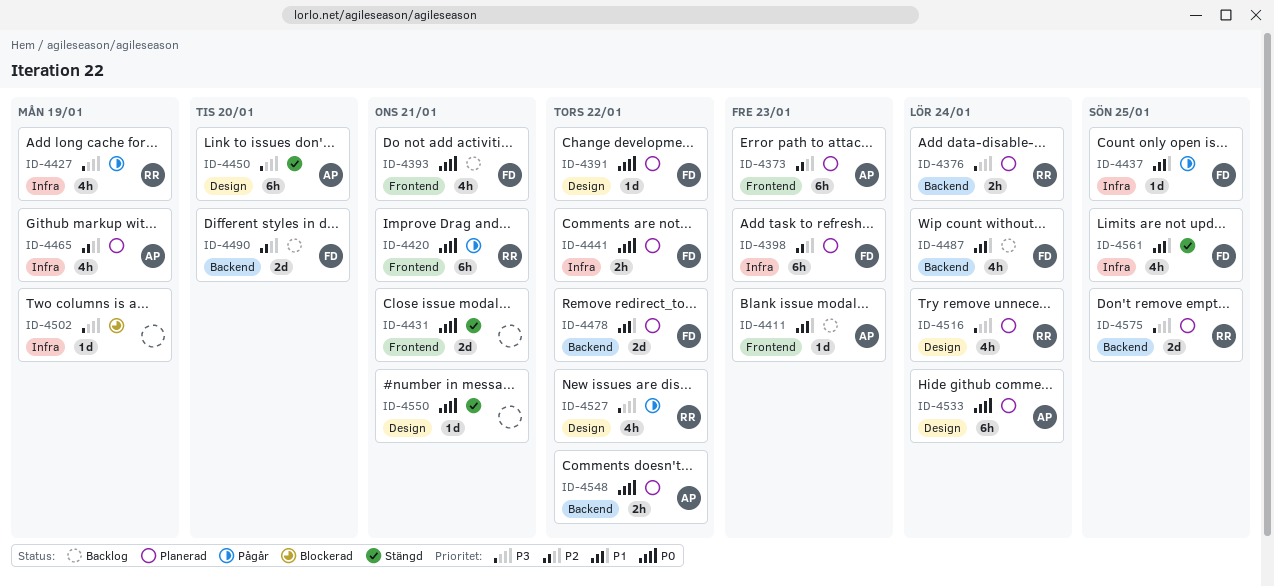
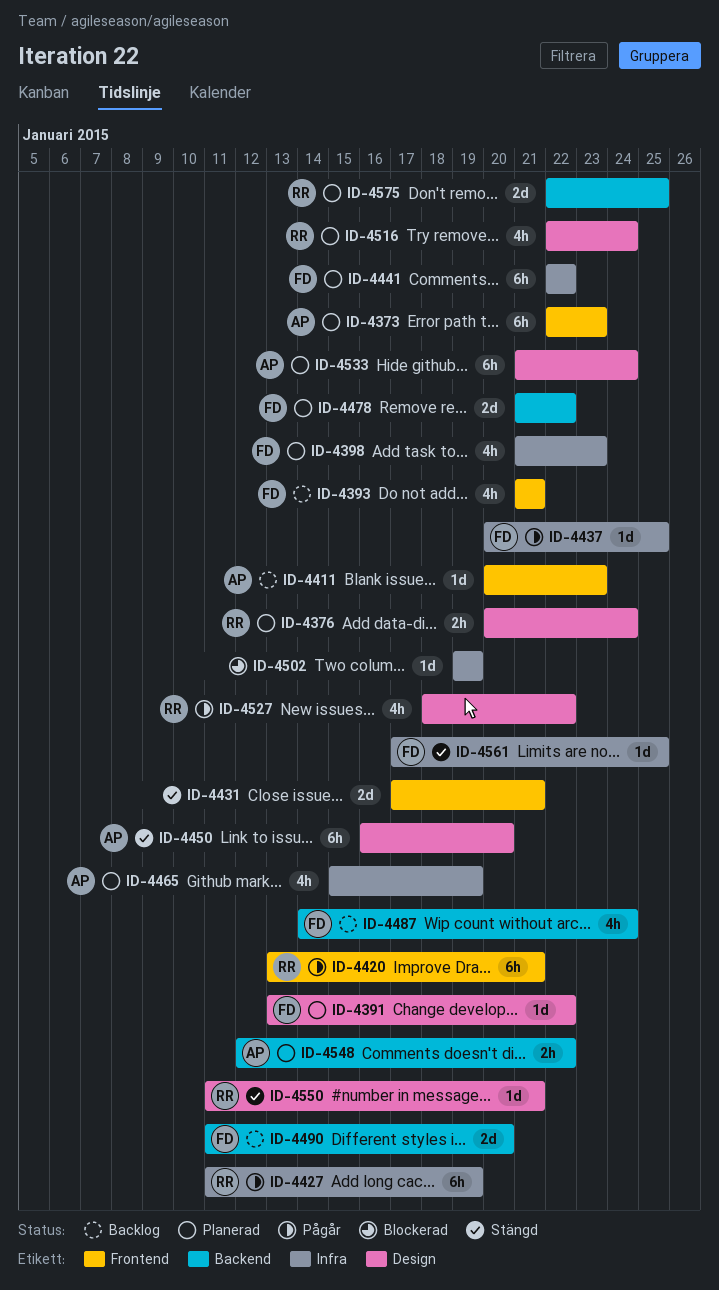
ID-4376, label: Backend -> Design
ID-4398, estimate: 6h -> 4h
ID-4427, estimate: 4h -> 6h
ID-4441, estimate: 2h -> 6h
ID-4550, owner: none -> RR
ID-4561, estimate: 4h -> 1d

